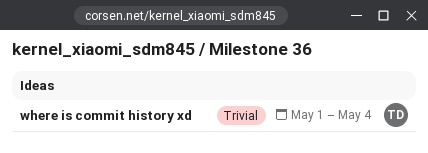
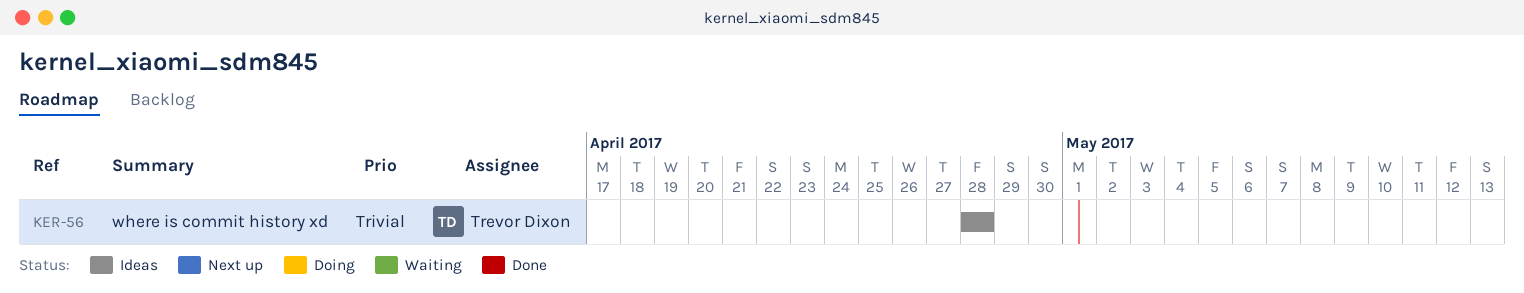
where is commit history xd, start: May 1 -> Apr 28
where is commit history xd, due: May 4 -> Apr 28

